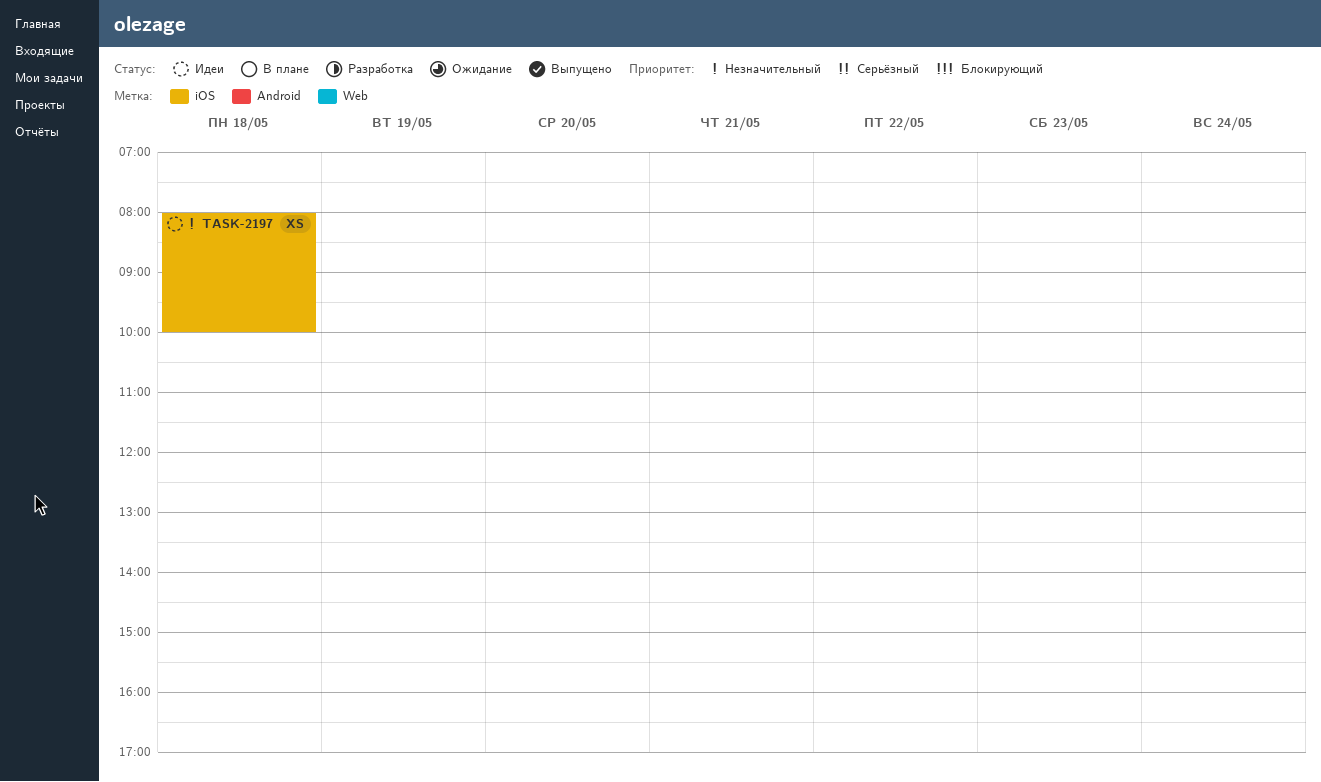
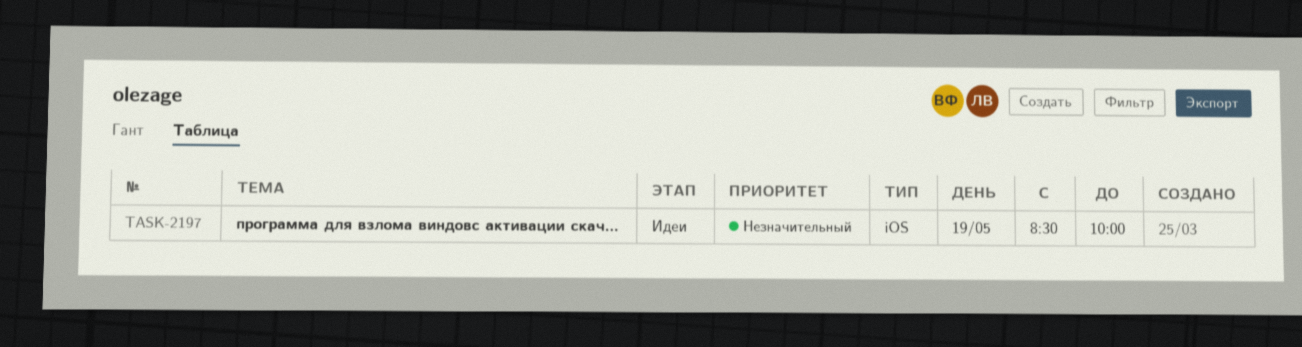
TASK-2197, day: May 18 -> May 19
TASK-2197, begins: 08:00 -> 08:30

